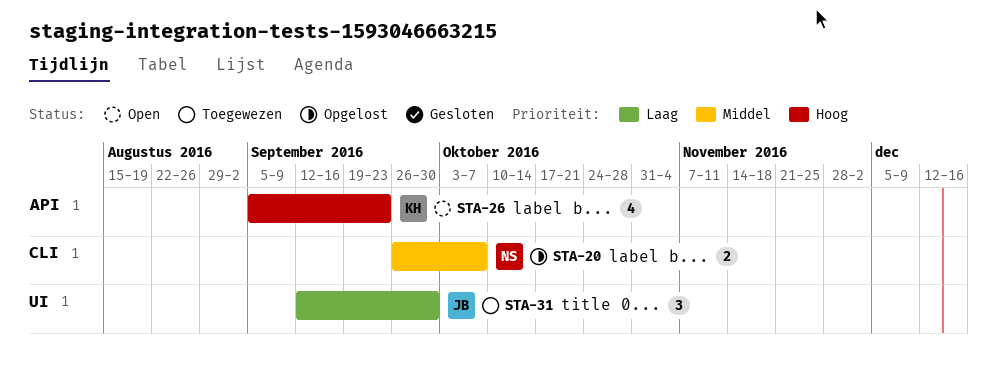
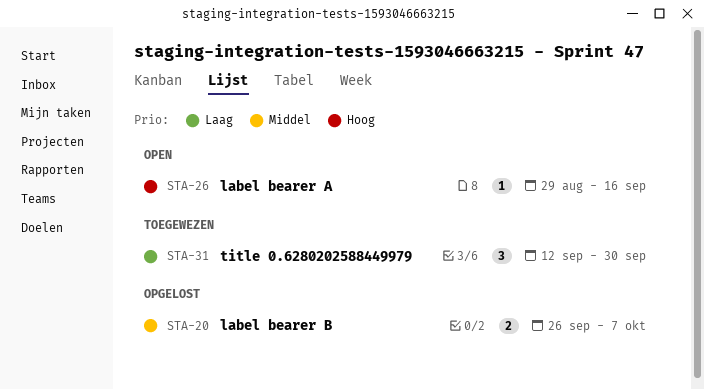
STA-26, estimate: 4 -> 1
STA-26, start: Sep 5 -> Aug 29
STA-26, due: Sep 23 -> Sep 16

